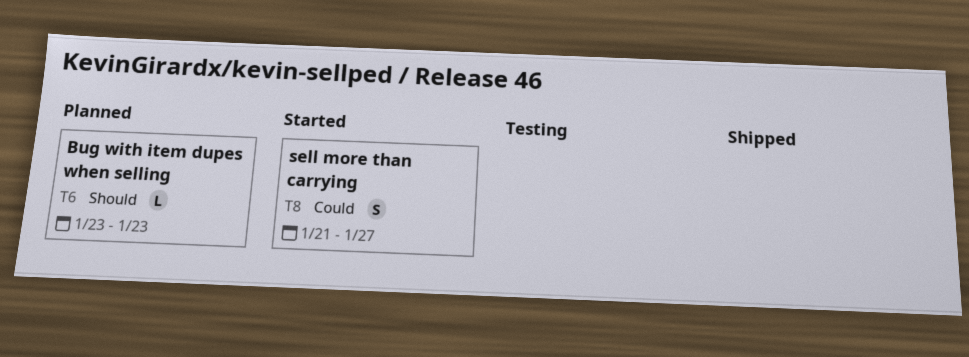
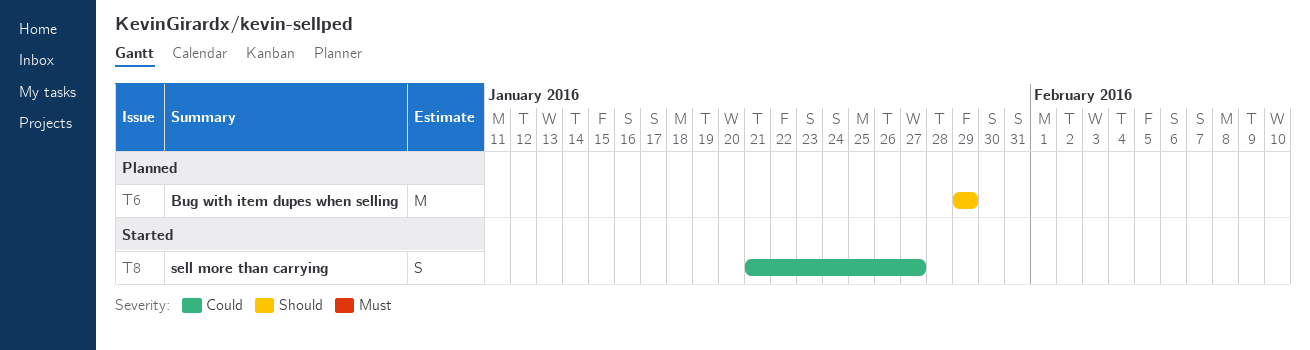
T6, estimate: L -> M
T6, start: Jan 23 -> Jan 29
T6, due: Jan 23 -> Jan 29

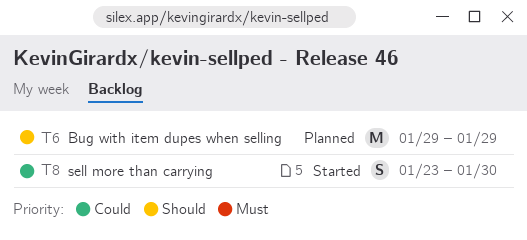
T8, start: Jan 21 -> Jan 23
T8, due: Jan 27 -> Jan 30

